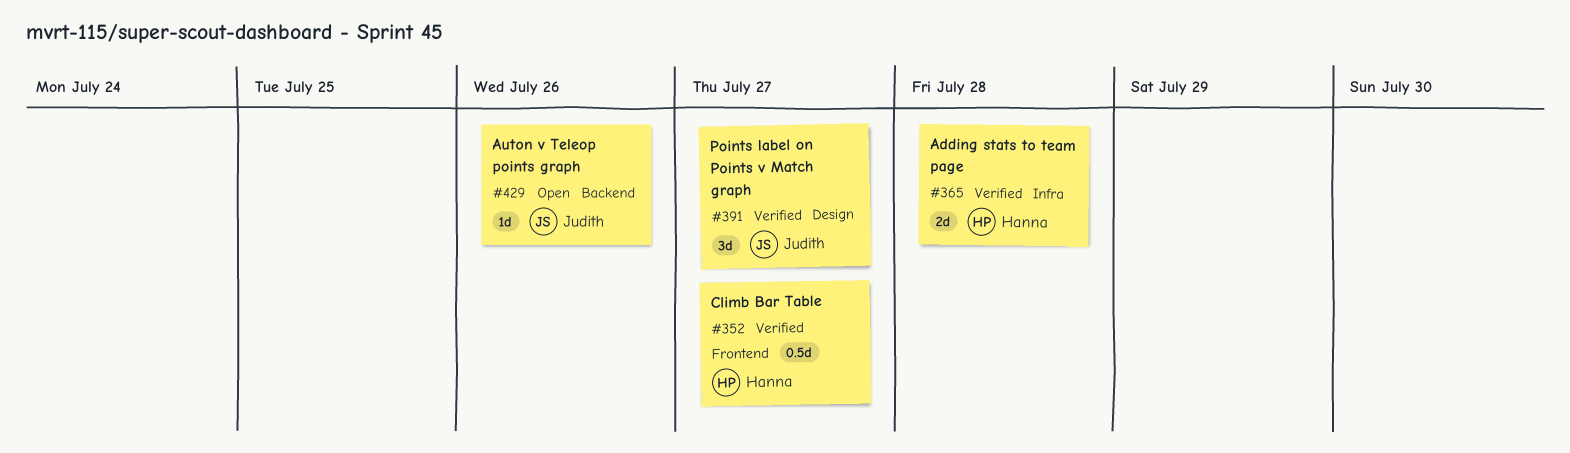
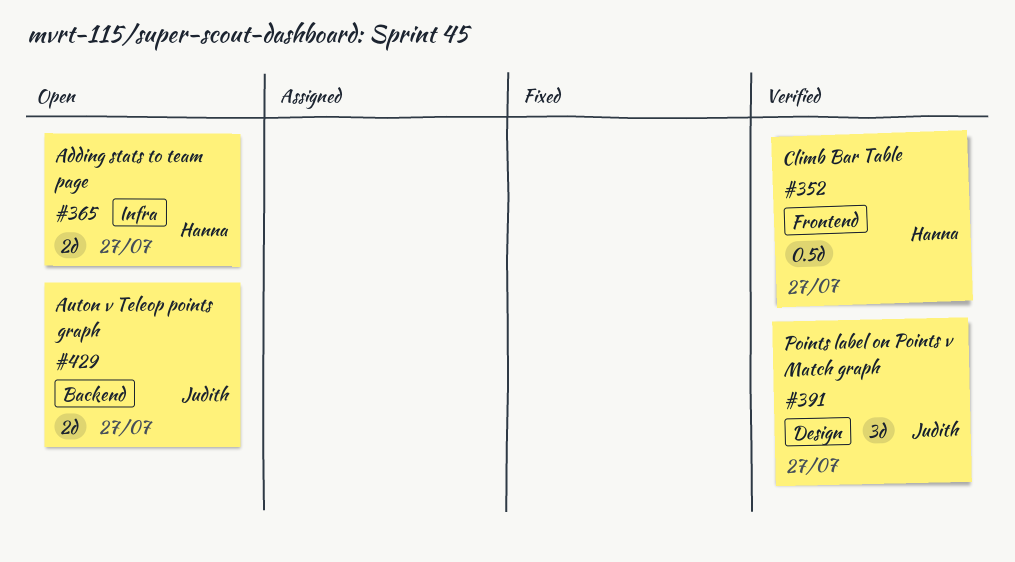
#365, status: Verified -> Open
#365, due: Jul 28 -> Jul 27
#429, estimate: 1d -> 2d
#429, due: Jul 26 -> Jul 27

